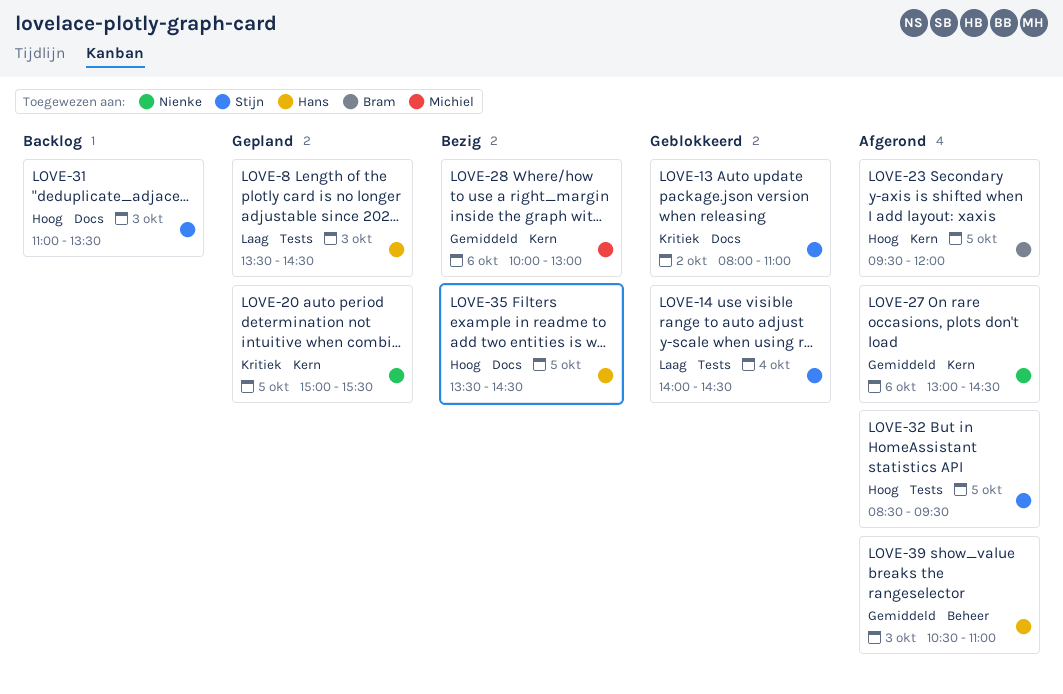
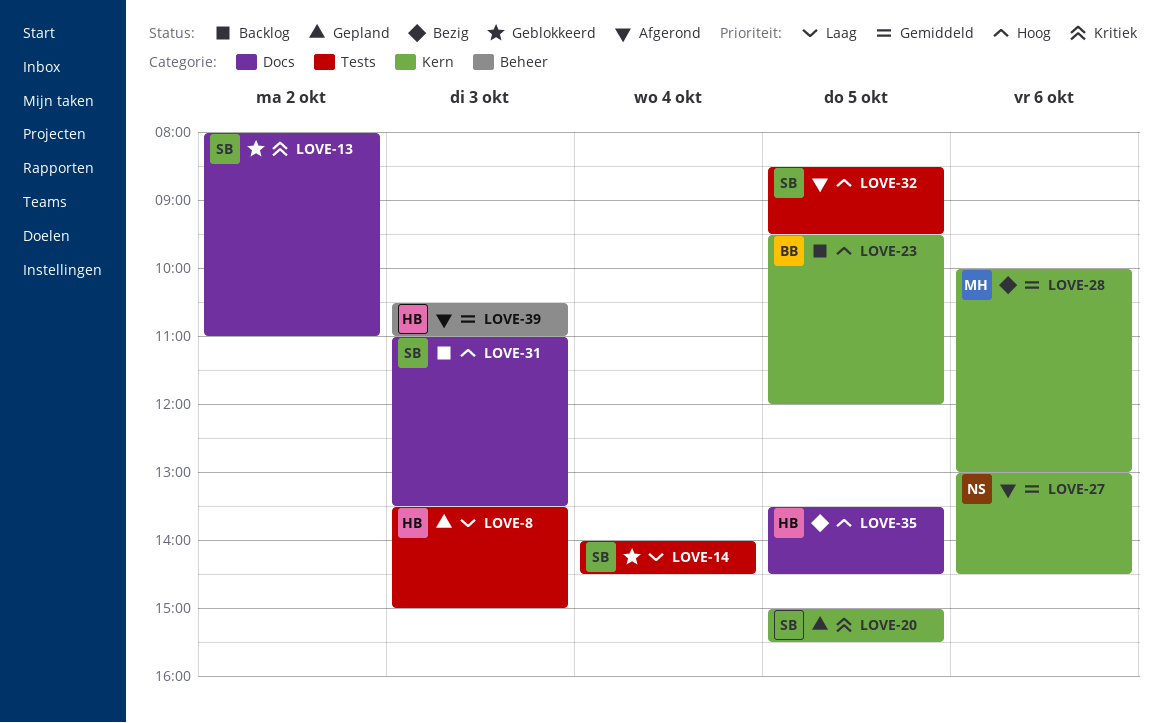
LOVE-8, ends: 14:30 -> 15:00
LOVE-20, owner: Nienke -> Stijn
LOVE-23, status: Afgerond -> Backlog

